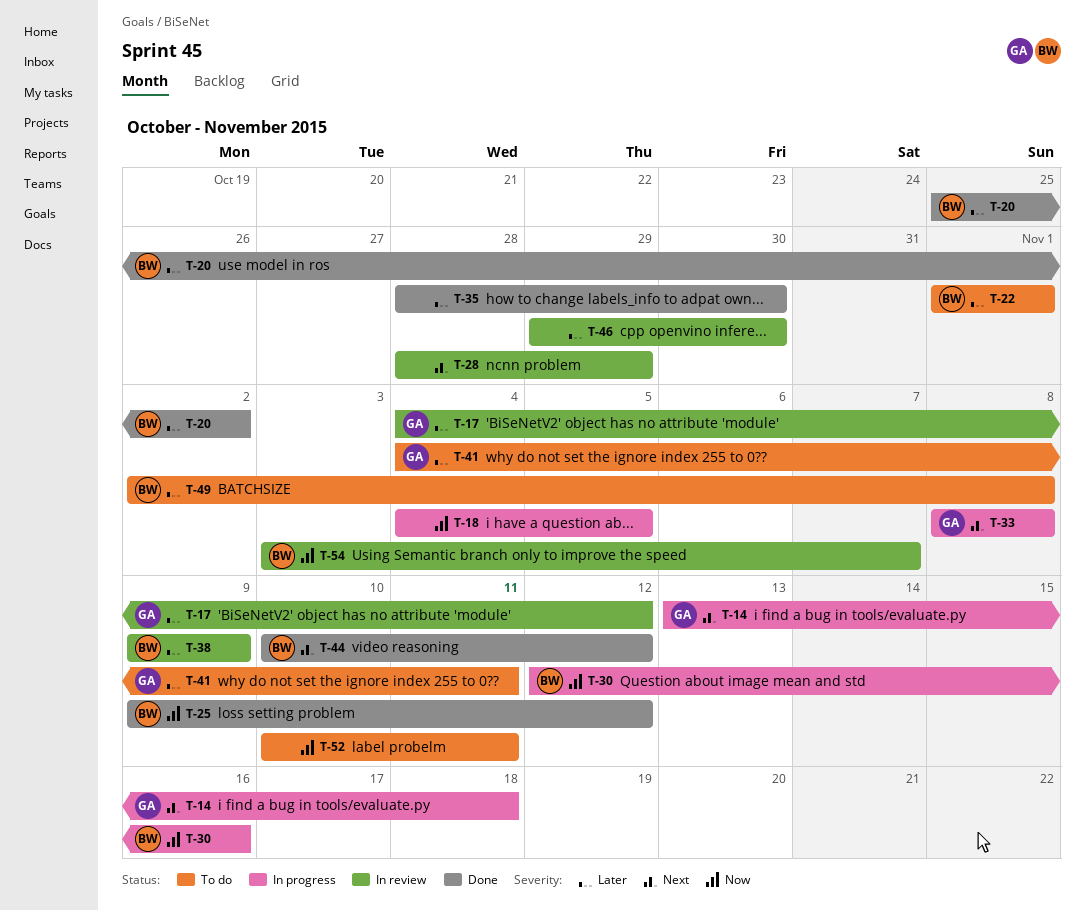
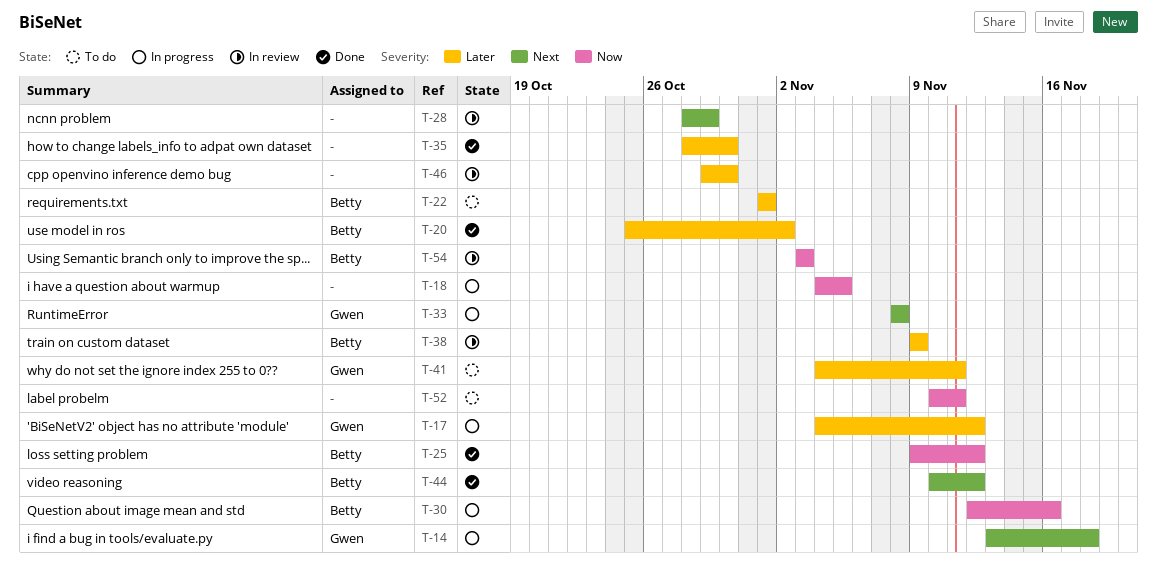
T-17, status: In review -> In progress
T-49: present -> none
T-54, due: Nov 7 -> Nov 3

